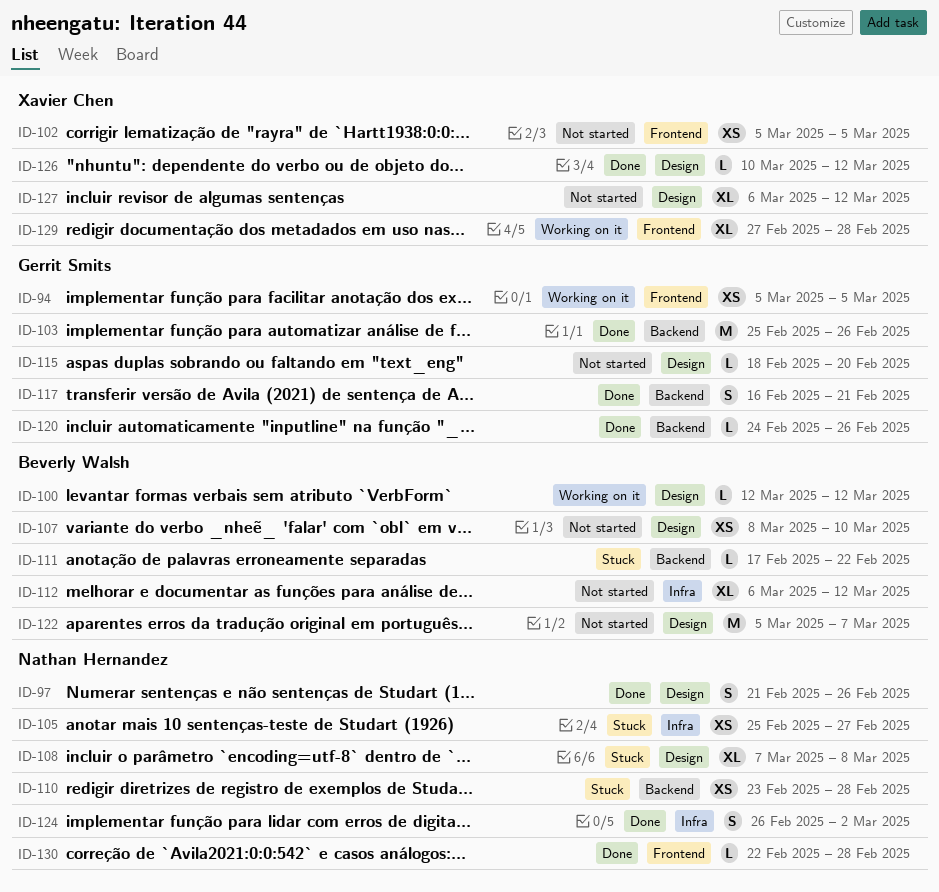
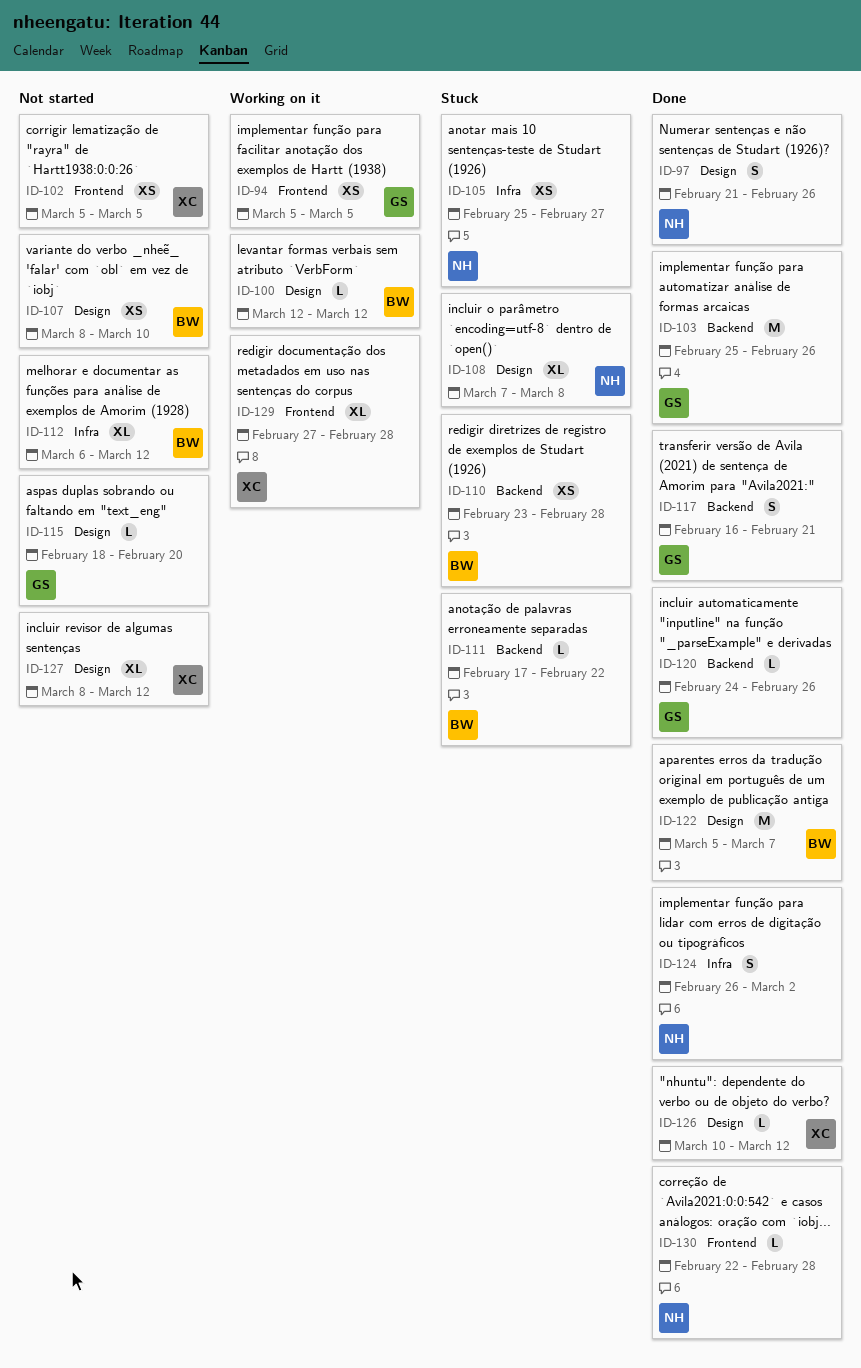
ID-110, owner: Nathan Hernandez -> Beverly Walsh
ID-122, status: Not started -> Done
ID-127, start: Mar 6 -> Mar 8

